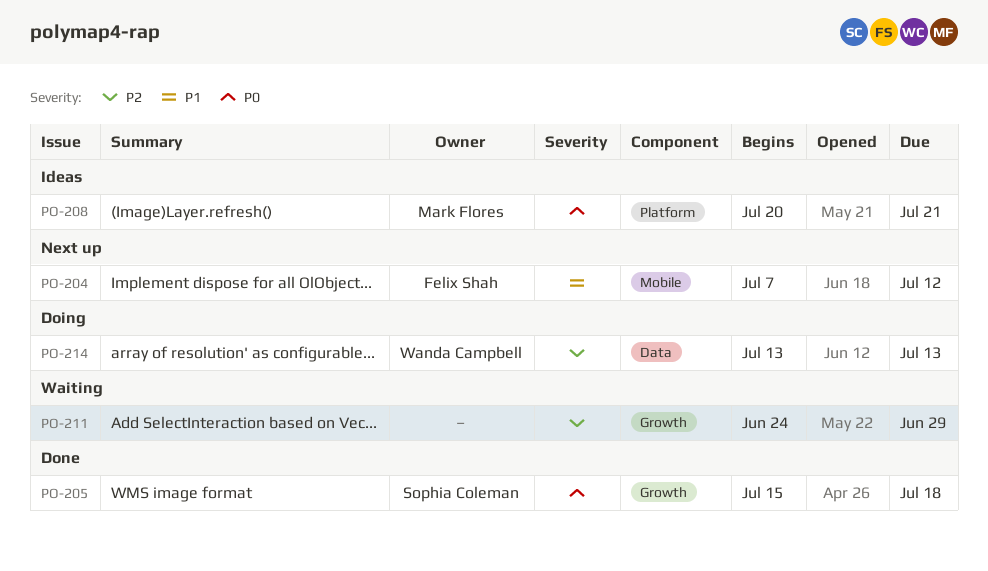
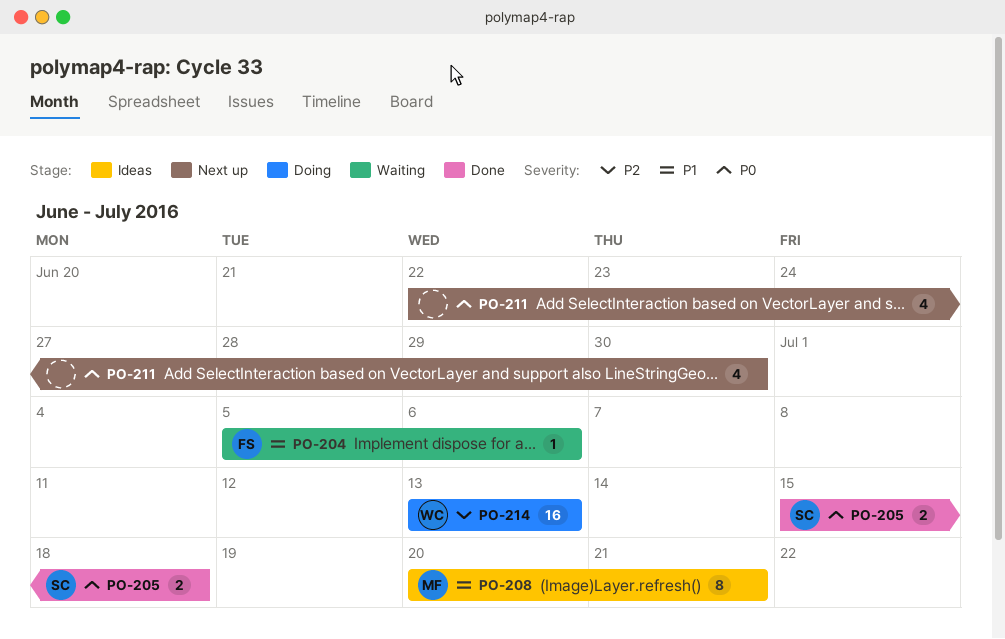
PO-204, status: Next up -> Waiting
PO-204, start: Jul 7 -> Jul 5
PO-204, due: Jul 12 -> Jul 6
PO-208, priority: P0 -> P1
PO-211, status: Waiting -> Next up
PO-211, priority: P2 -> P0
PO-211, start: Jun 24 -> Jun 22
PO-211, due: Jun 29 -> Jun 30

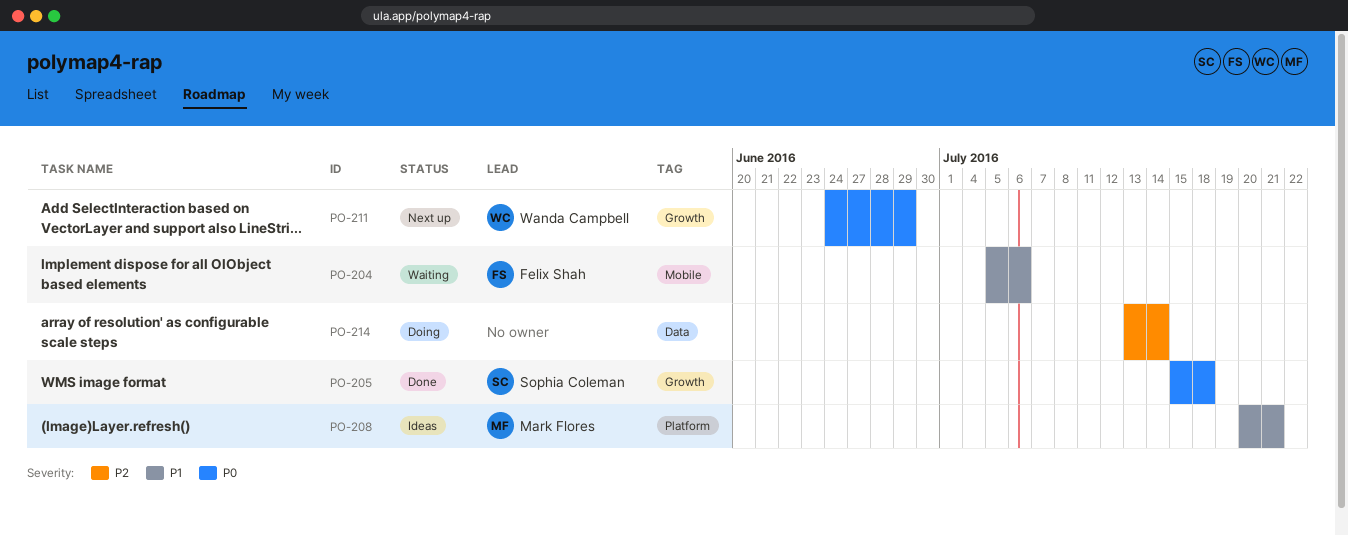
PO-211, owner: none -> Wanda Campbell
PO-211, start: Jun 22 -> Jun 24
PO-211, due: Jun 30 -> Jun 29
PO-214, owner: Wanda Campbell -> none
PO-214, due: Jul 13 -> Jul 14

